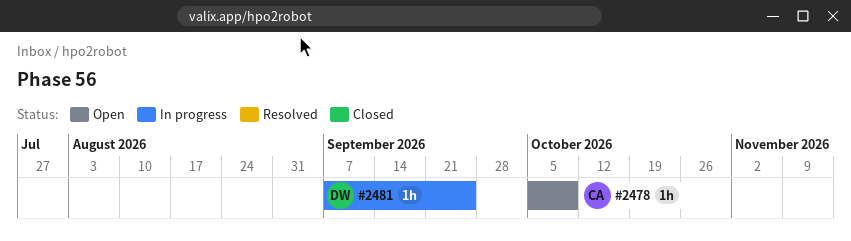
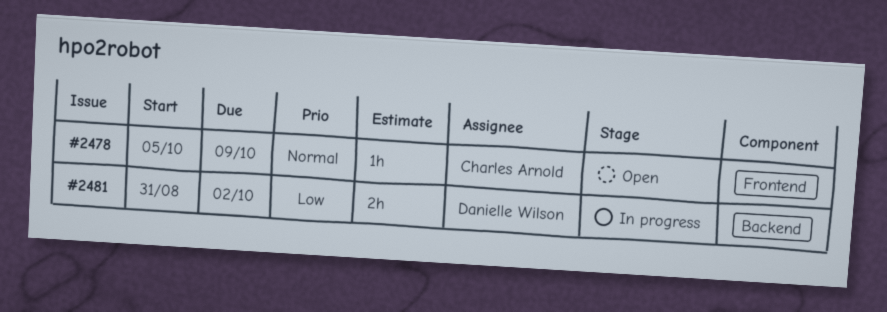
#2481, estimate: 1h -> 2h
#2481, start: Sep 7 -> Aug 31
#2481, due: Sep 25 -> Oct 2

